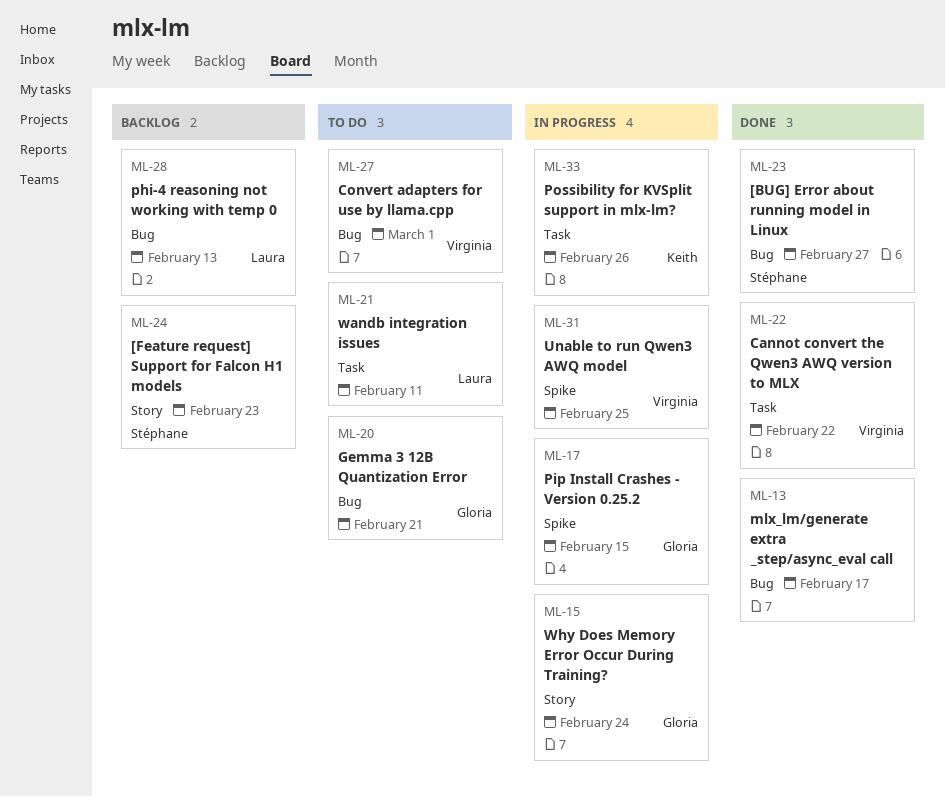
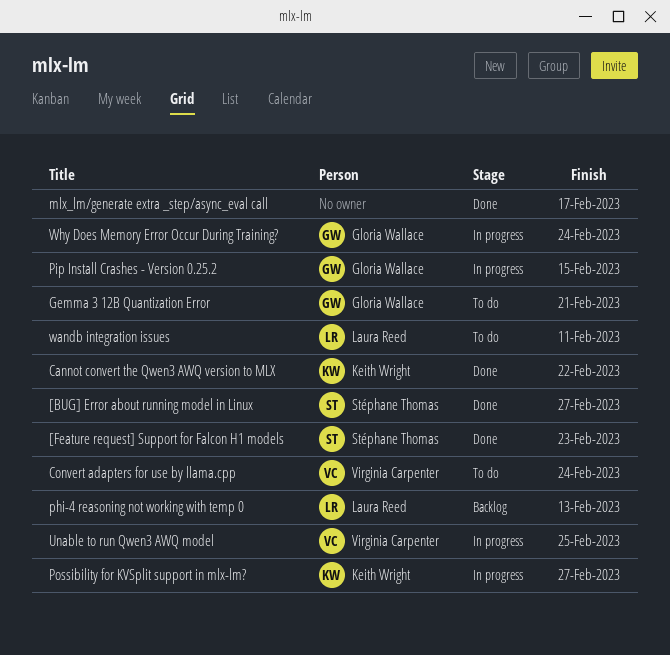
[Feature request] Support for Falcon H1 models, status: Backlog -> Done
Cannot convert the Qwen3 AWQ version to MLX, owner: Virginia Carpenter -> Keith Wright
Convert adapters for use by llama.cpp, due: Mar 1 -> Feb 24
Possibility for KVSplit support in mlx-lm?, due: Feb 26 -> Feb 27

